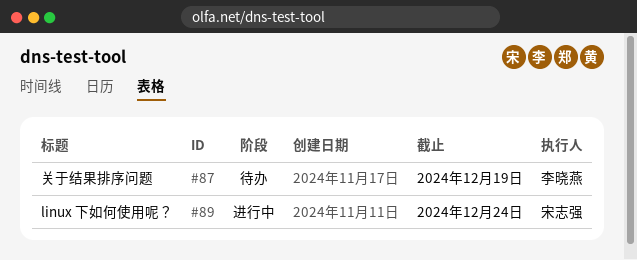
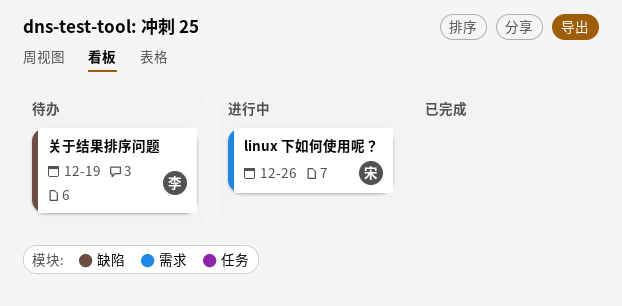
linux 下如何使用呢？, due: Dec 24 -> Dec 26

